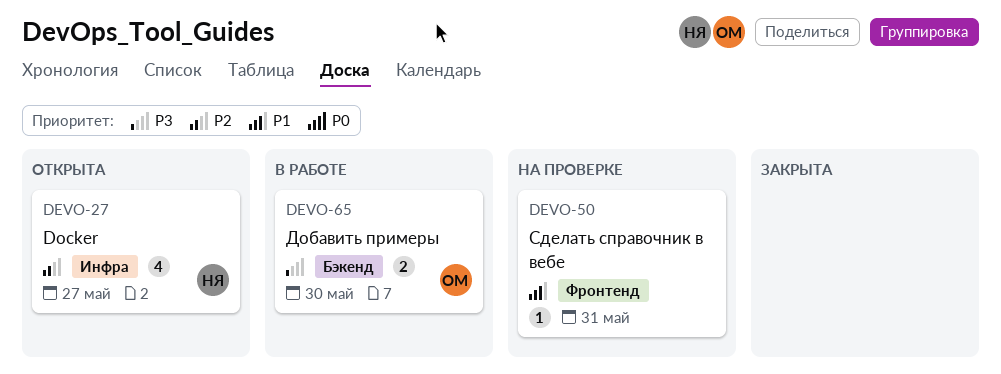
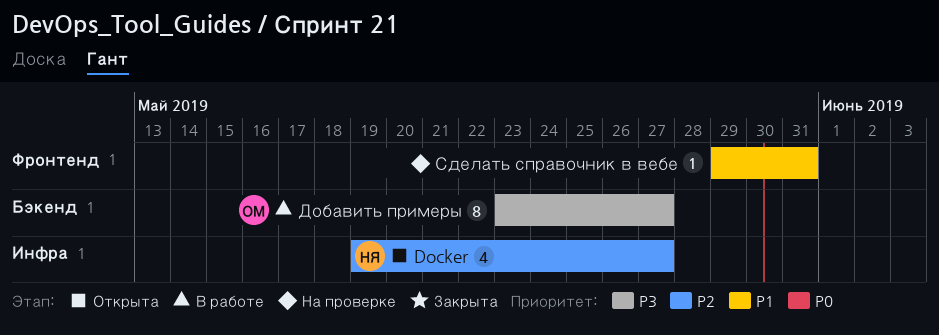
Добавить примеры, estimate: 2 -> 8
Добавить примеры, due: May 30 -> May 27

